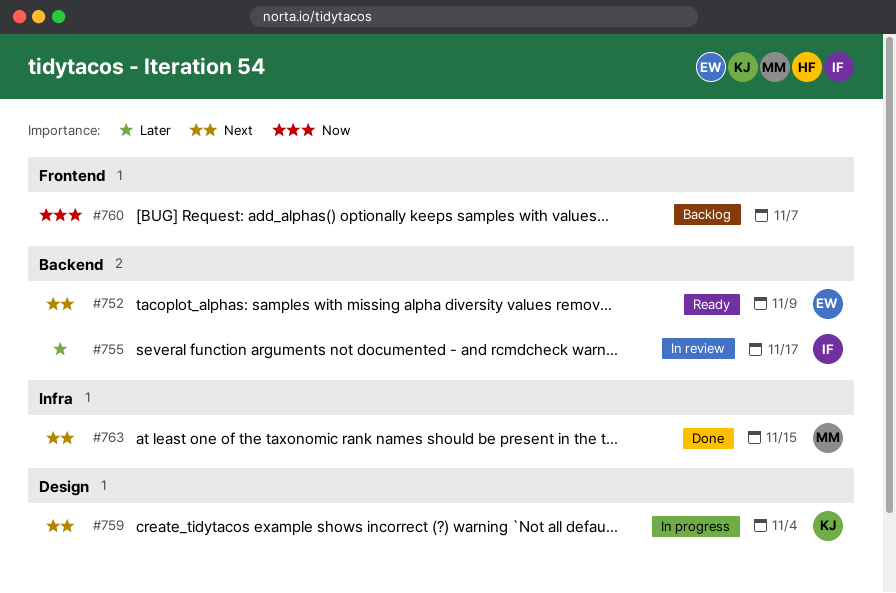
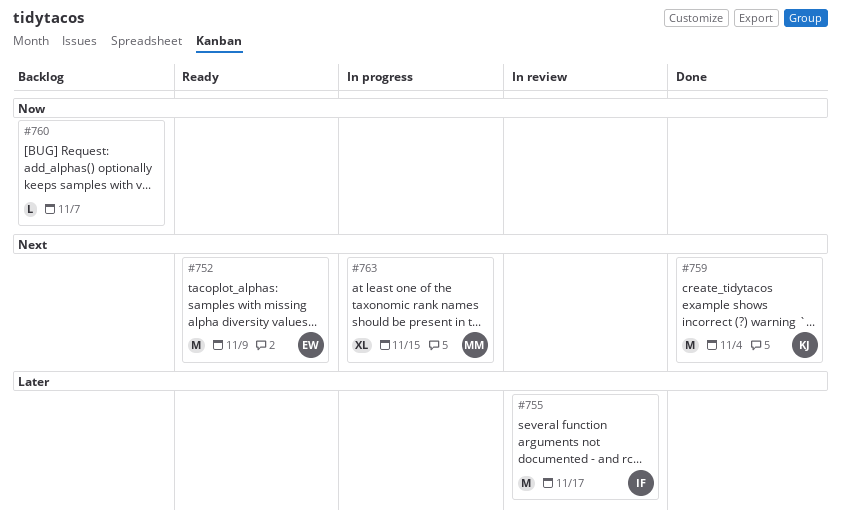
#759, status: In progress -> Done
#763, status: Done -> In progress

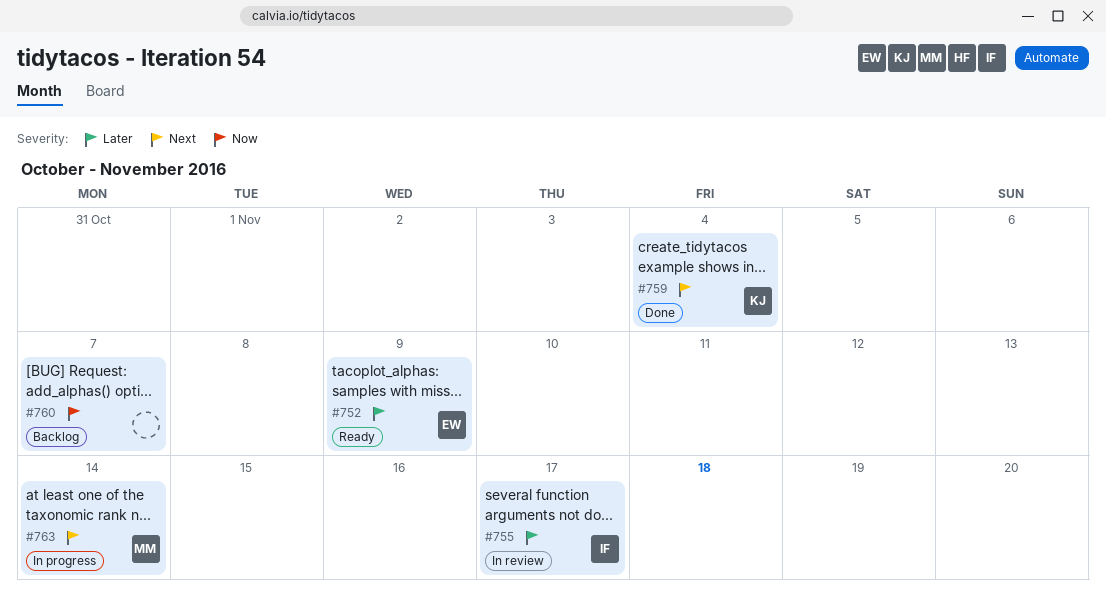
#752, priority: Next -> Later
#763, due: Nov 15 -> Nov 14

